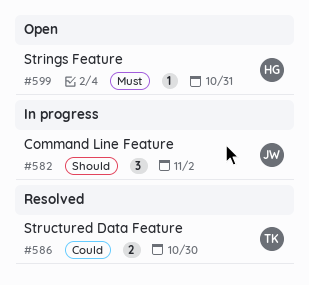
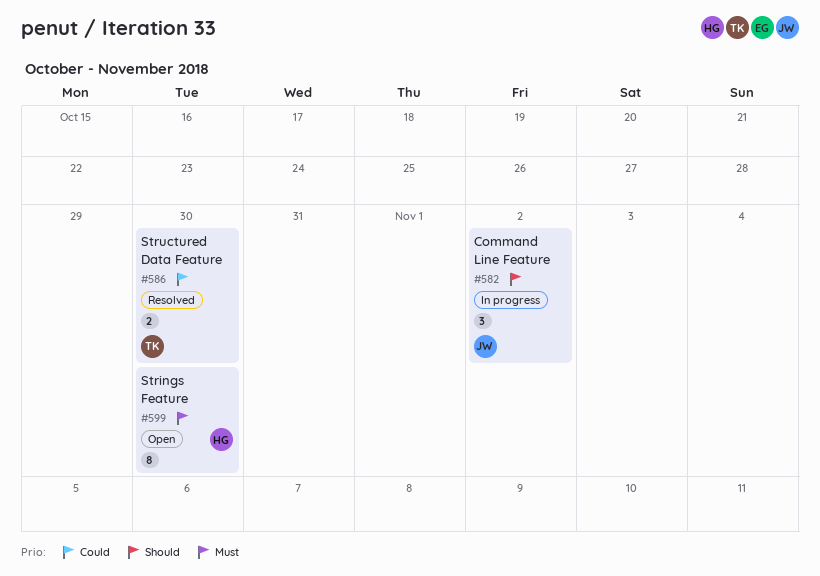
#599, estimate: 1 -> 8
#599, due: Oct 31 -> Oct 30

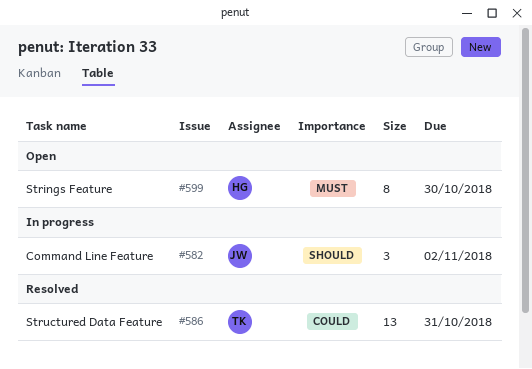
#586, estimate: 2 -> 13
#586, due: Oct 30 -> Oct 31

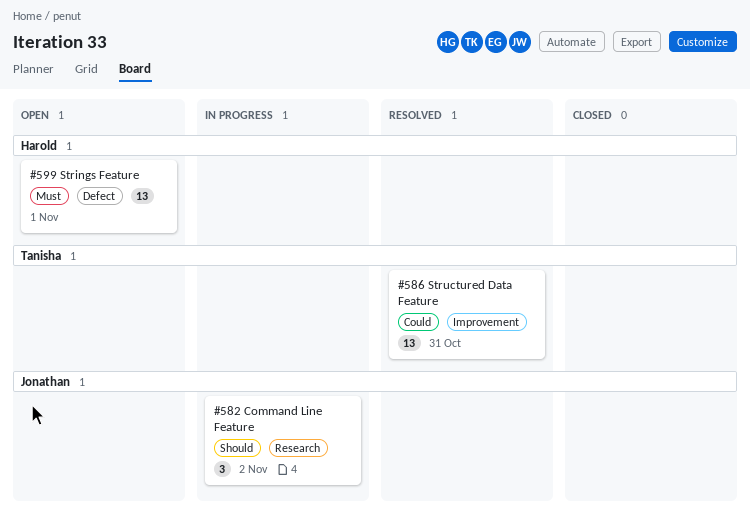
#599, estimate: 8 -> 13
#599, due: Oct 30 -> Nov 1

